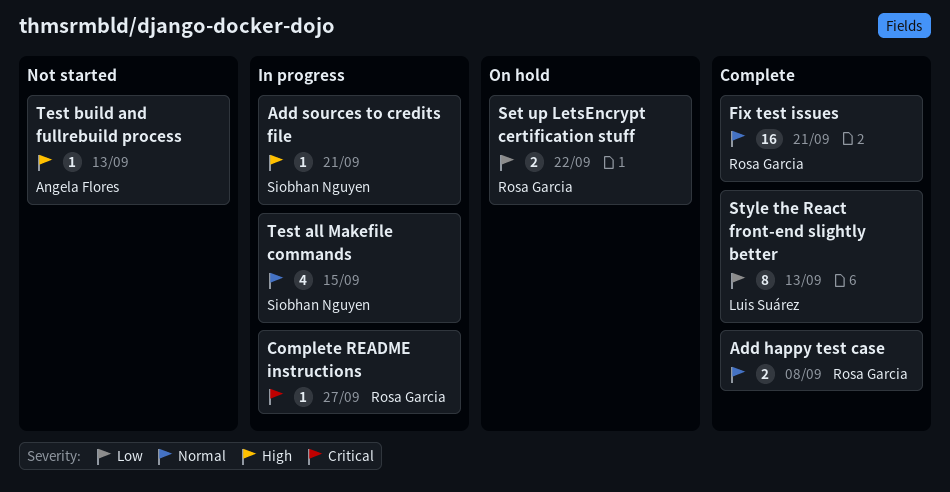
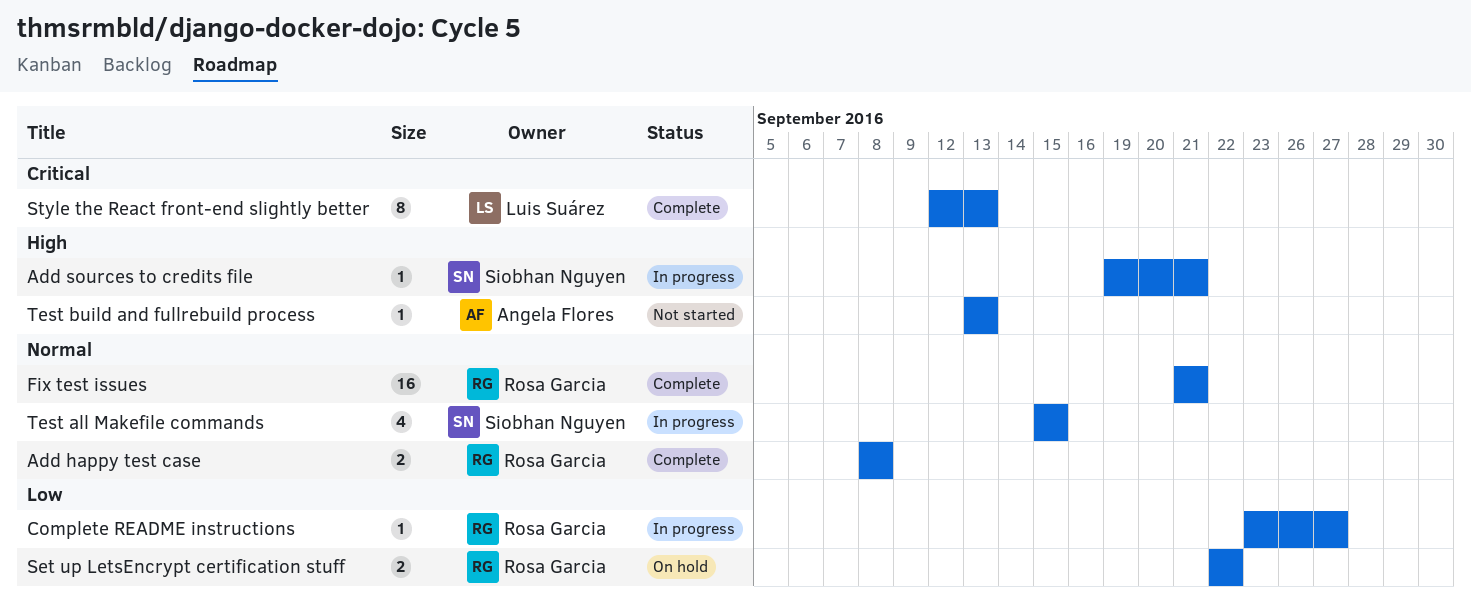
Complete README instructions, priority: Critical -> Low
Style the React front-end slightly better, priority: Low -> Critical

